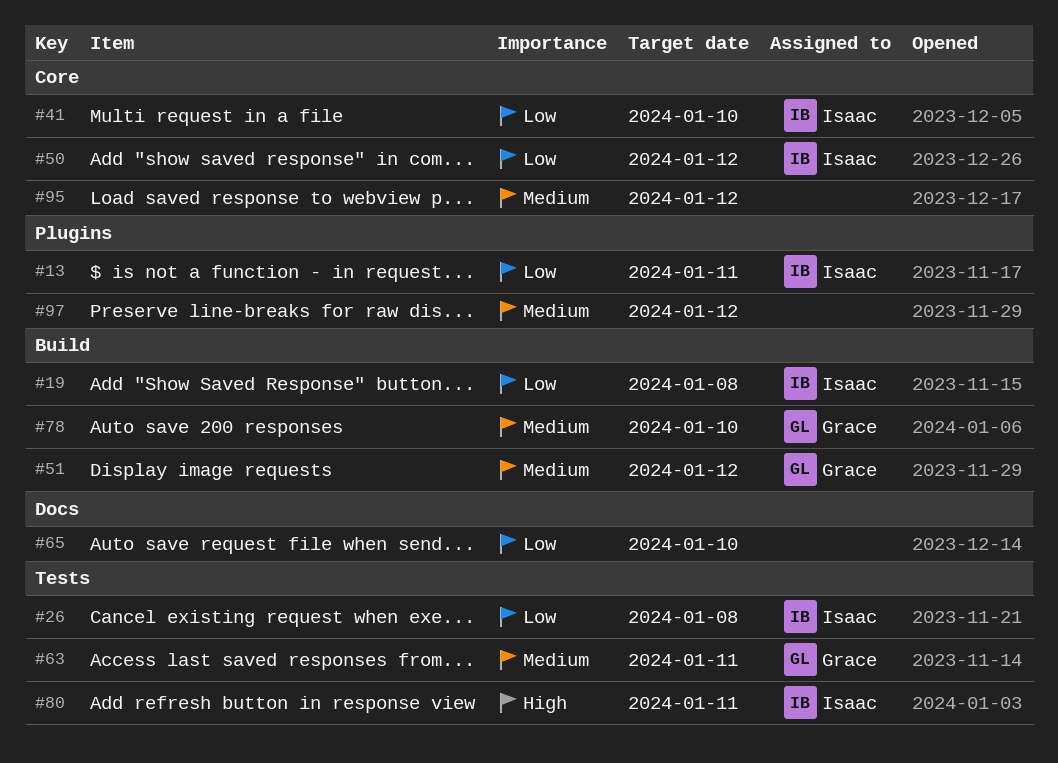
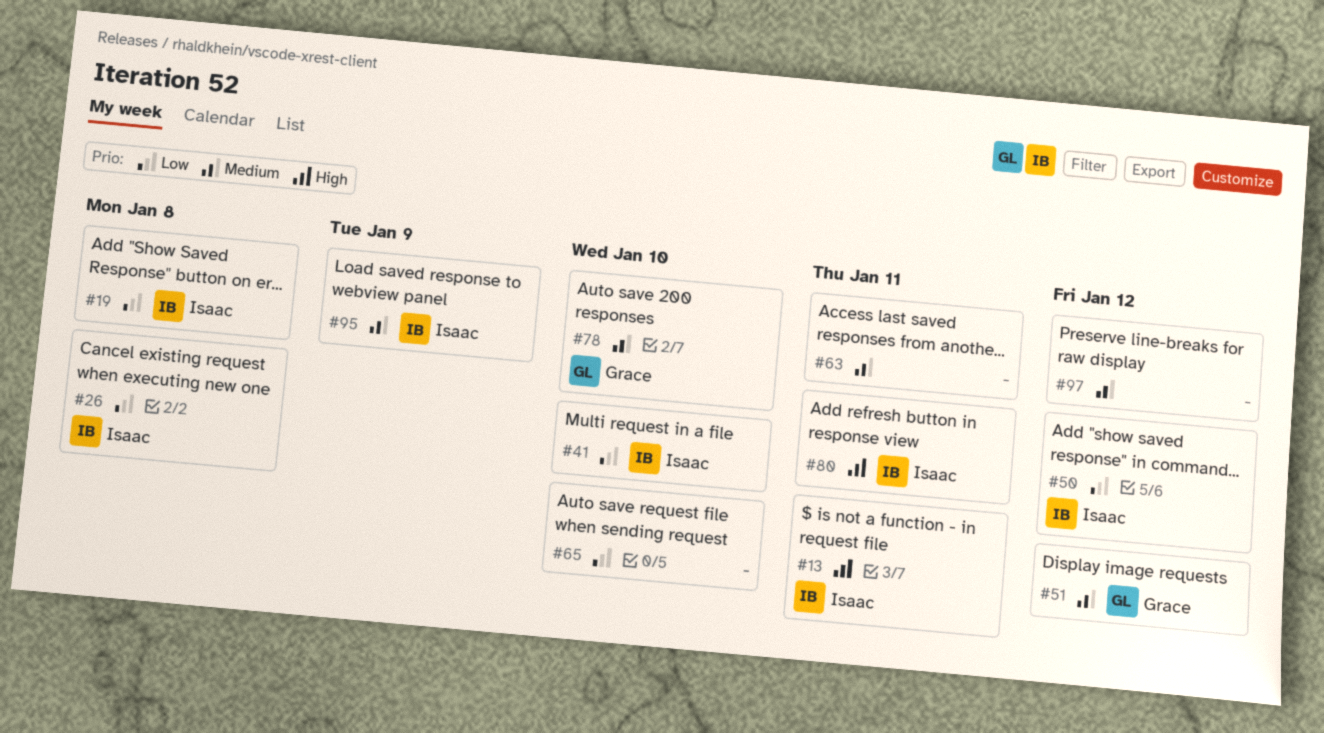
#13, priority: Low -> High
#63, owner: Grace -> none
#95, owner: none -> Isaac
#95, due: Jan 12 -> Jan 9

